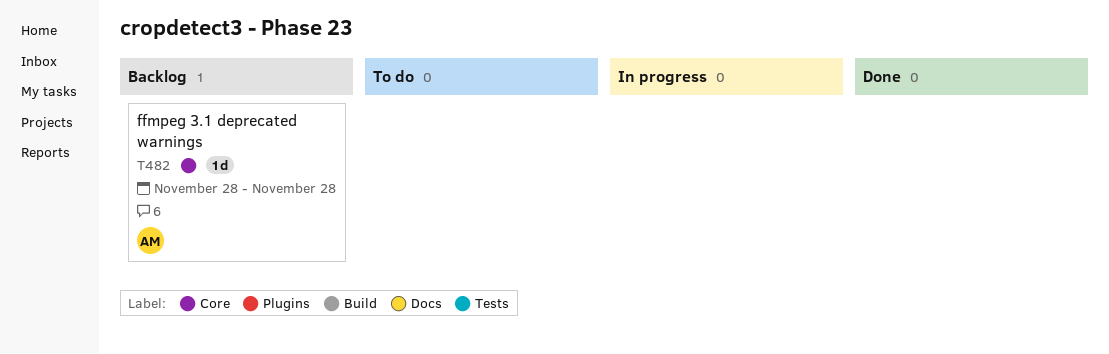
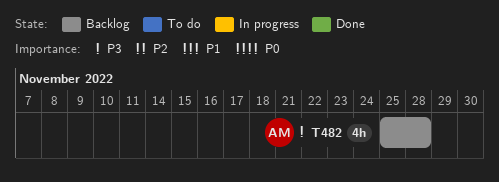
T482, estimate: 1d -> 4h
T482, start: Nov 28 -> Nov 25

